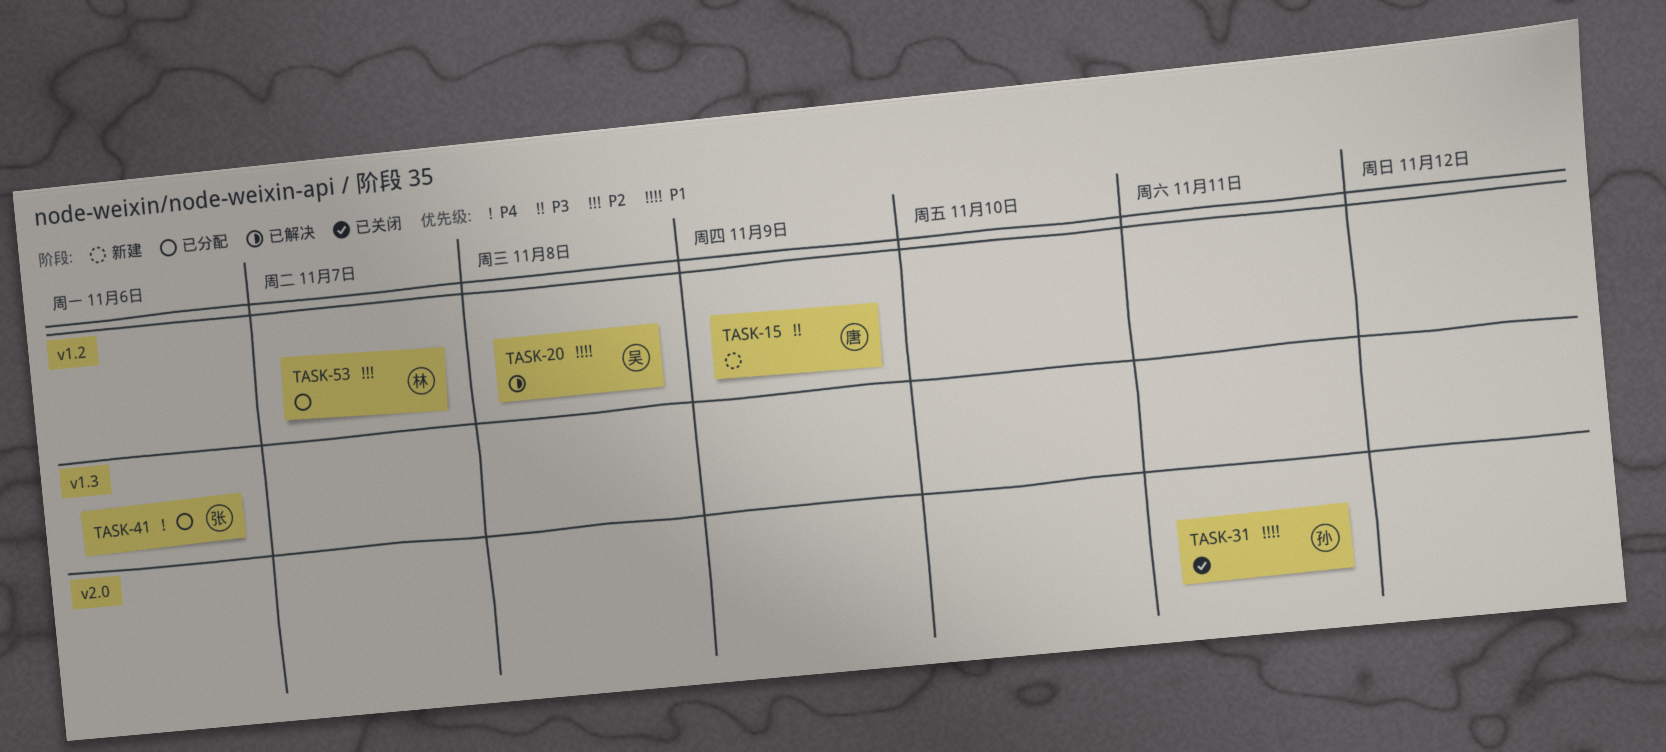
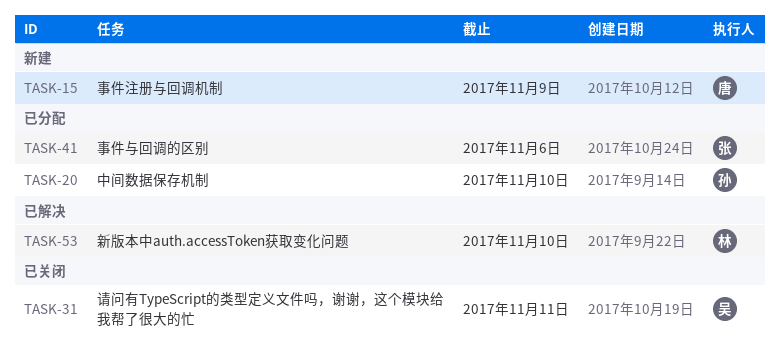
TASK-20, status: 已解决 -> 已分配
TASK-20, owner: 吴 -> 孙
TASK-20, due: Nov 8 -> Nov 10
TASK-31, owner: 孙 -> 吴
TASK-53, status: 已分配 -> 已解决
TASK-53, due: Nov 7 -> Nov 10

